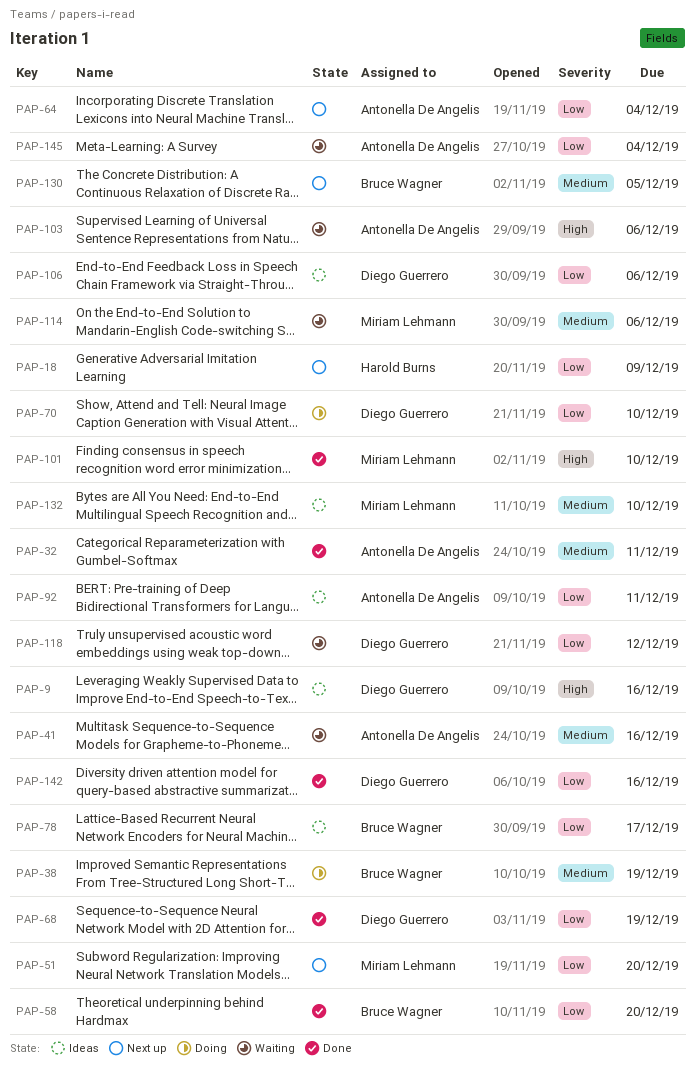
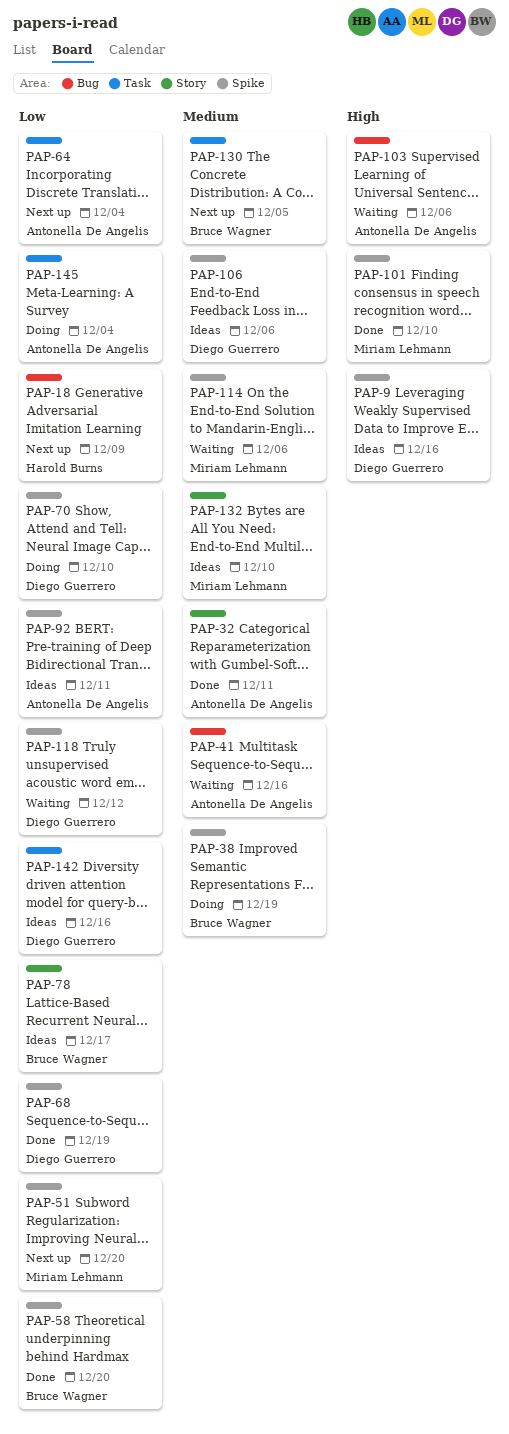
PAP-106, priority: Low -> Medium
PAP-142, status: Done -> Ideas
PAP-145, status: Waiting -> Doing

